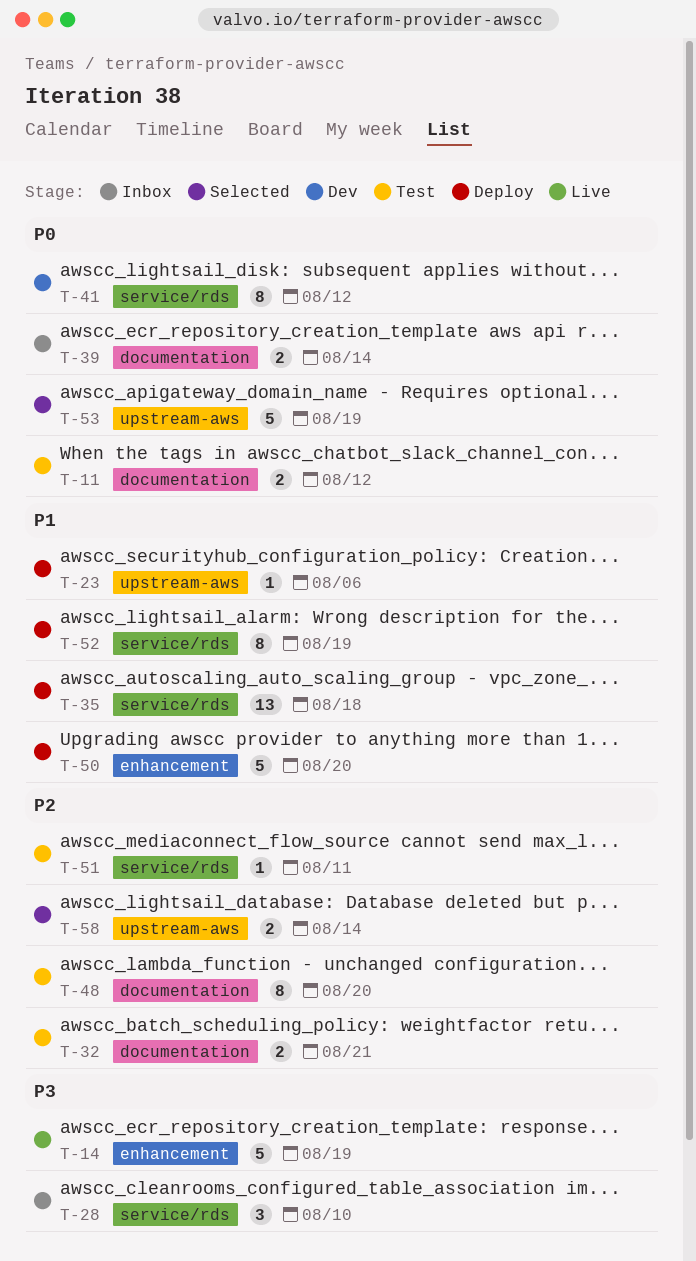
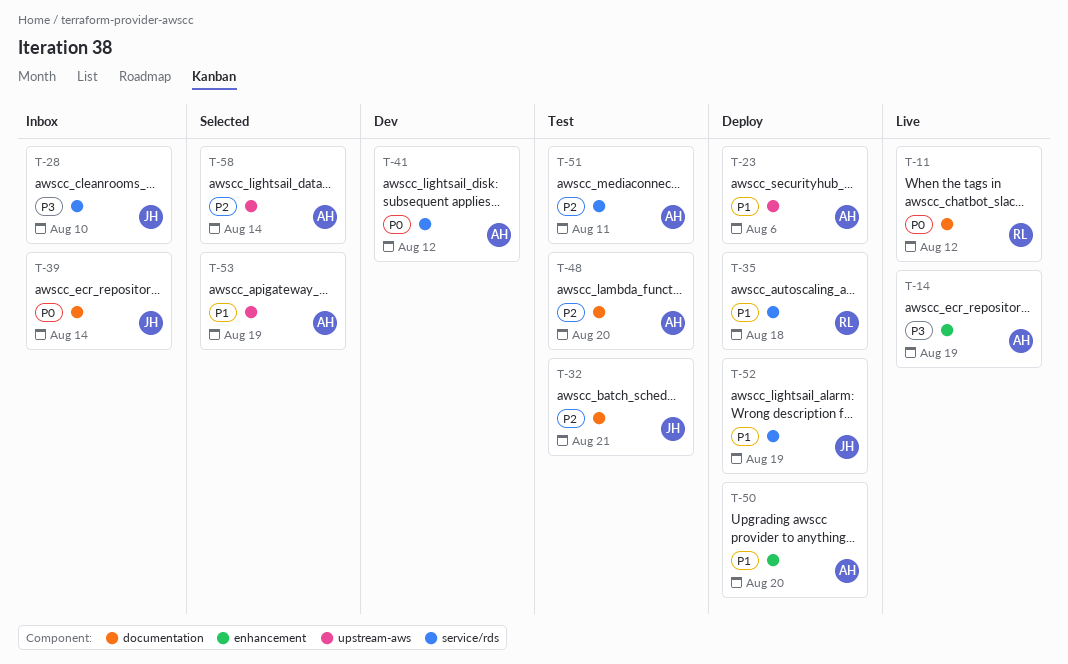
T-11, status: Test -> Live
T-53, priority: P0 -> P1

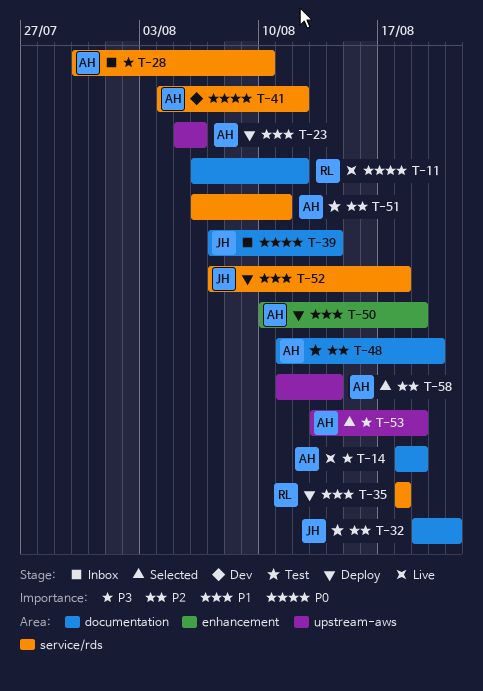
T-14, label: enhancement -> documentation
T-28, owner: JH -> AH
T-50, due: Aug 20 -> Aug 19
T-52, due: Aug 19 -> Aug 18
T-53, priority: P1 -> P3

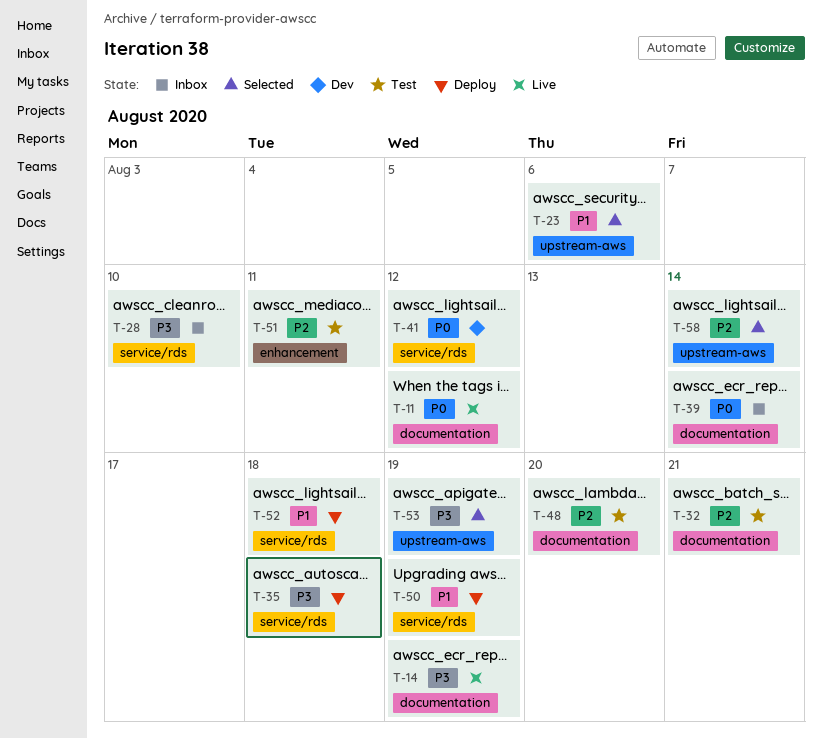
T-23, status: Deploy -> Selected
T-35, priority: P1 -> P3
T-50, label: enhancement -> service/rds
T-51, label: service/rds -> enhancement

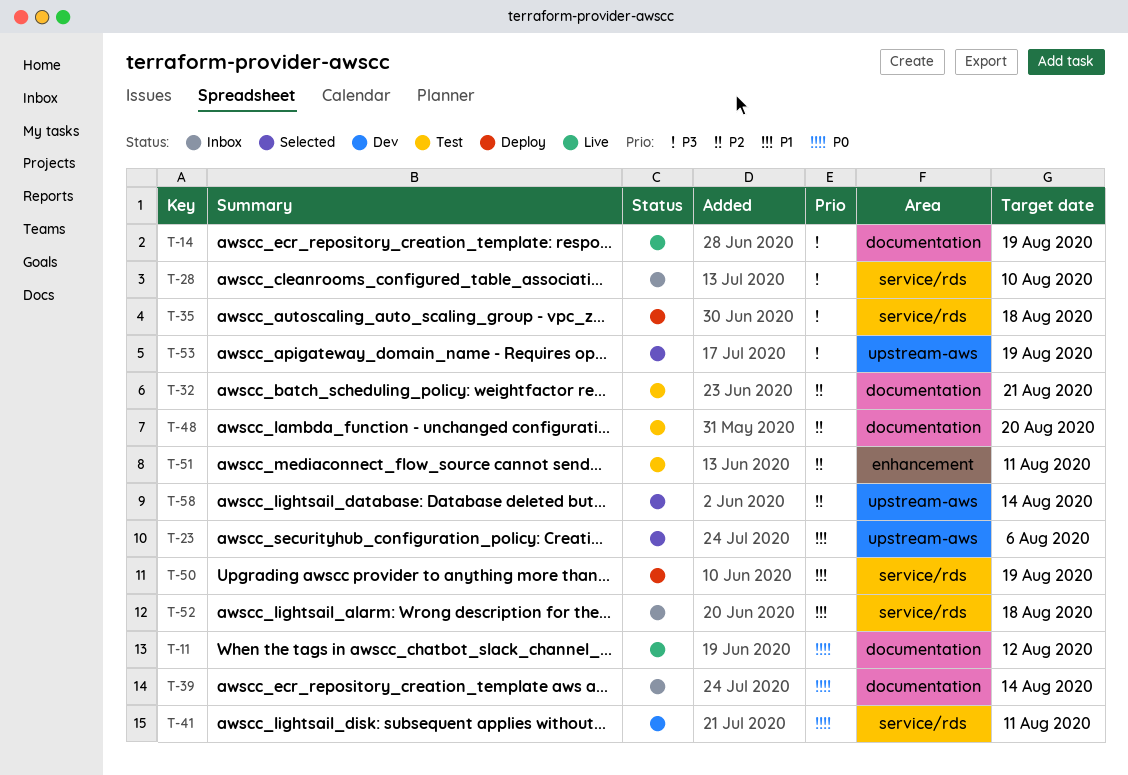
T-41, due: Aug 12 -> Aug 11
T-52, status: Deploy -> Inbox

